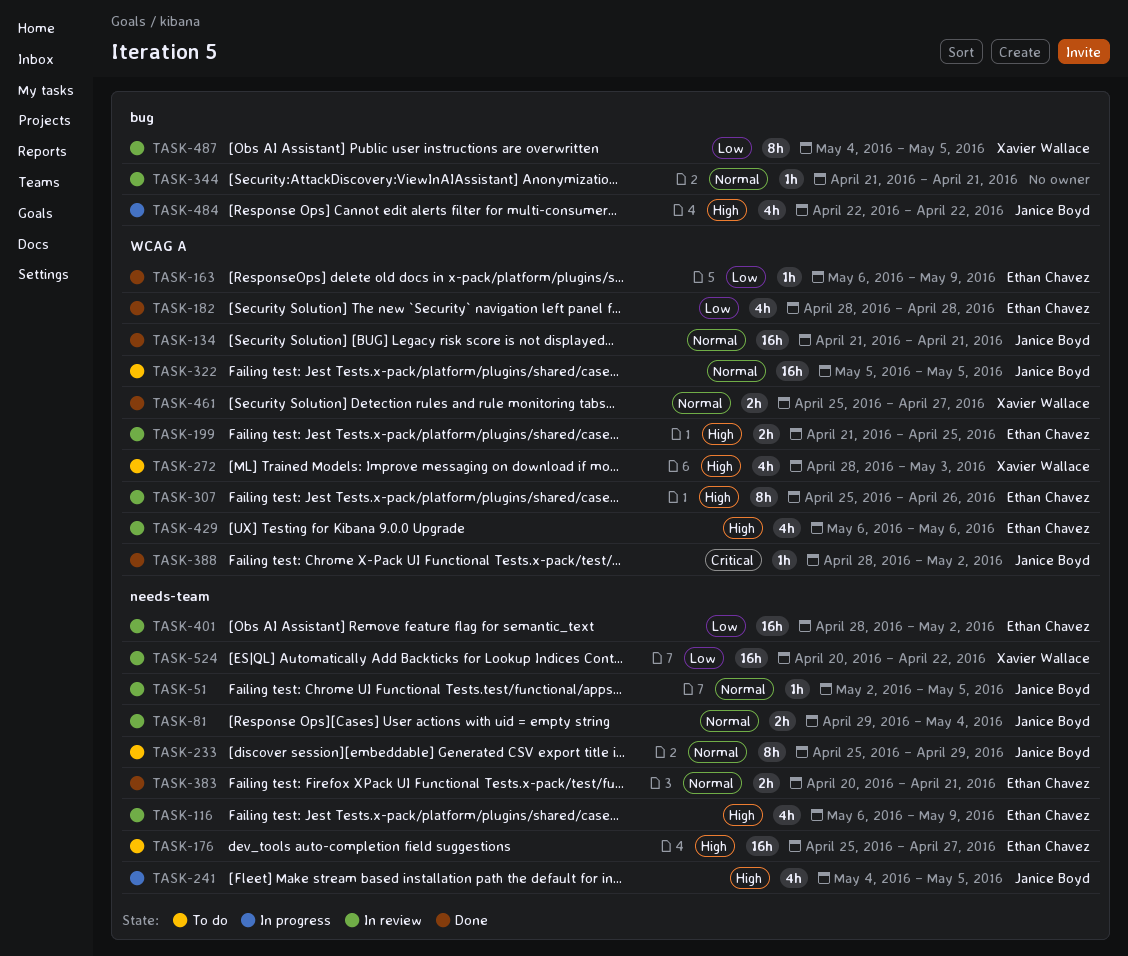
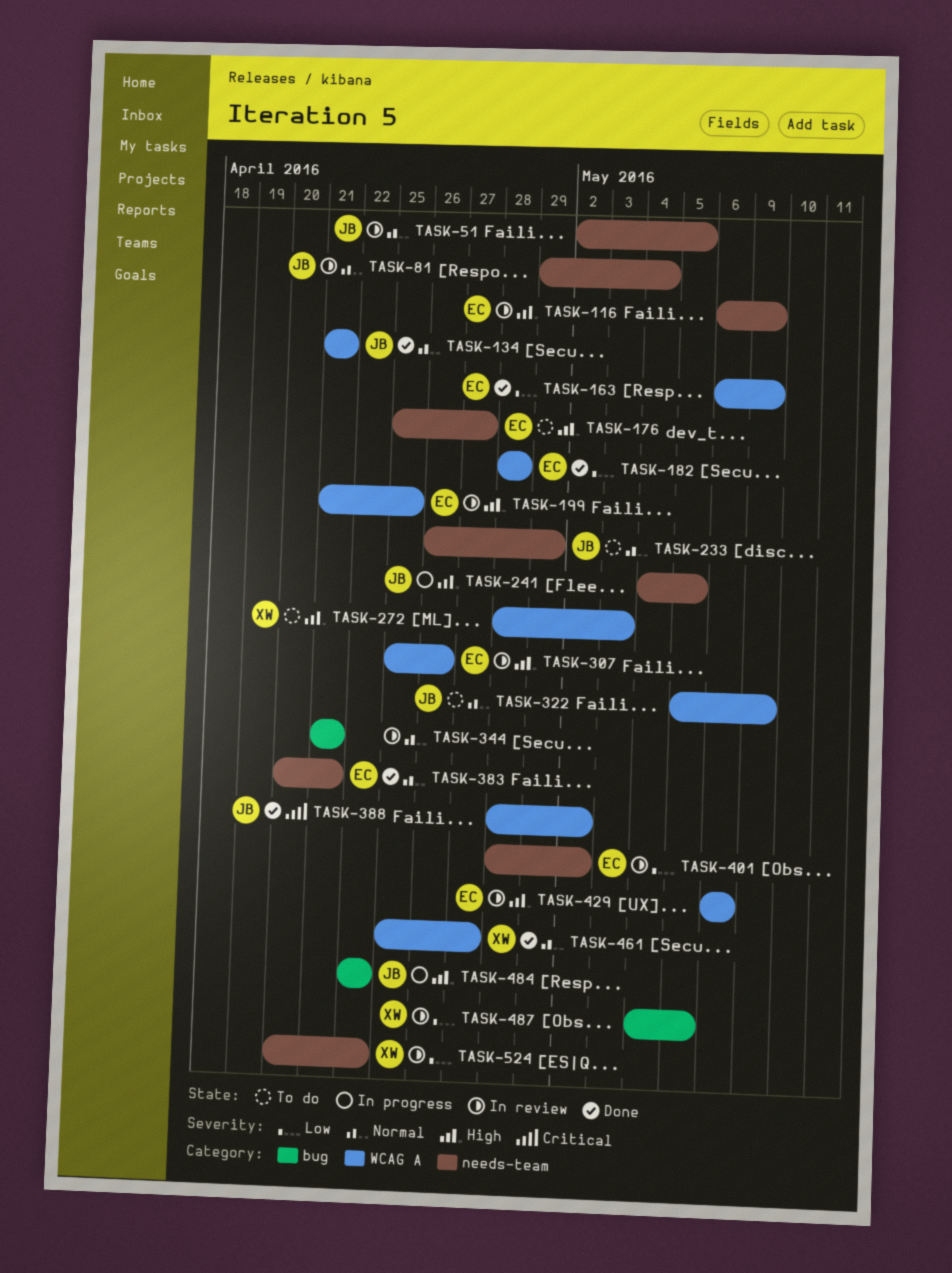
TASK-233, start: Apr 25 -> Apr 26
TASK-322, due: May 5 -> May 9

